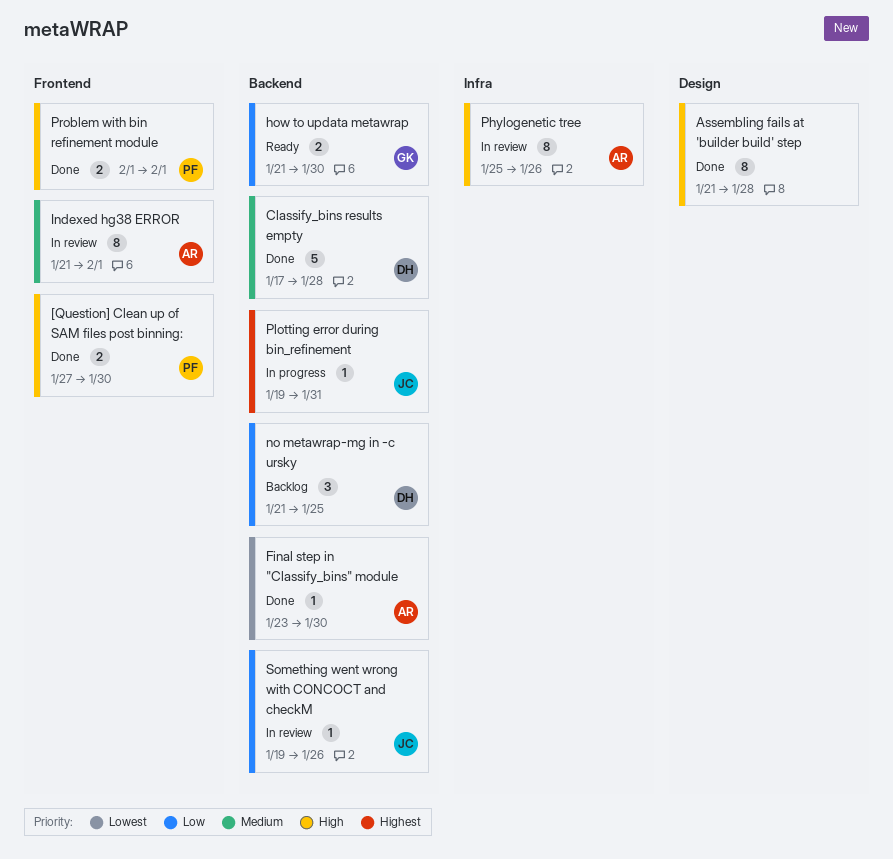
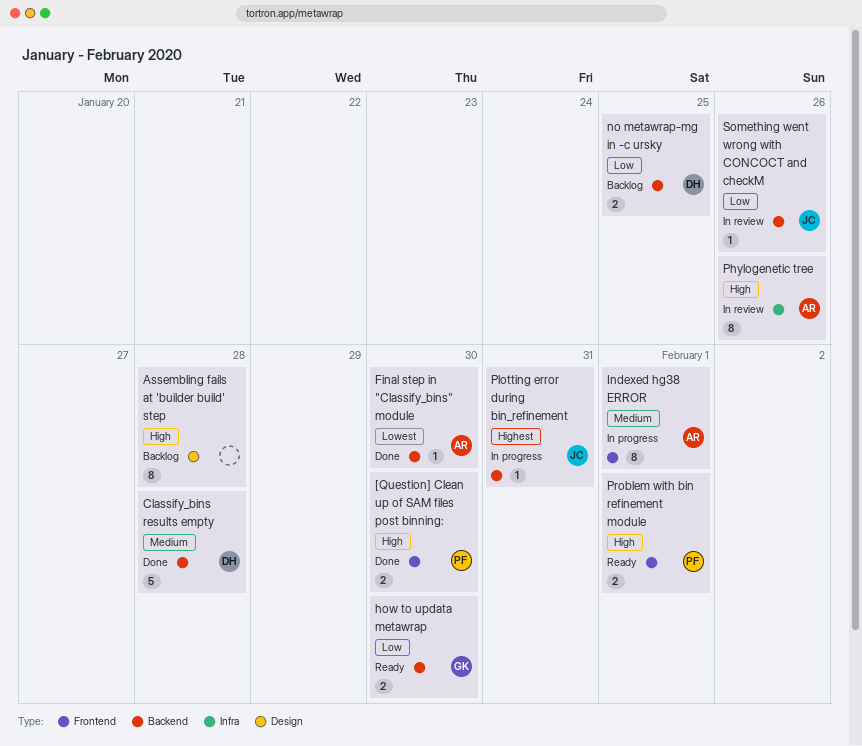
Assembling fails at 'builder build' step, status: Done -> Backlog
Indexed hg38 ERROR, status: In review -> In progress
no metawrap-mg in -c ursky, estimate: 3 -> 2
Problem with bin refinement module, status: Done -> Ready

